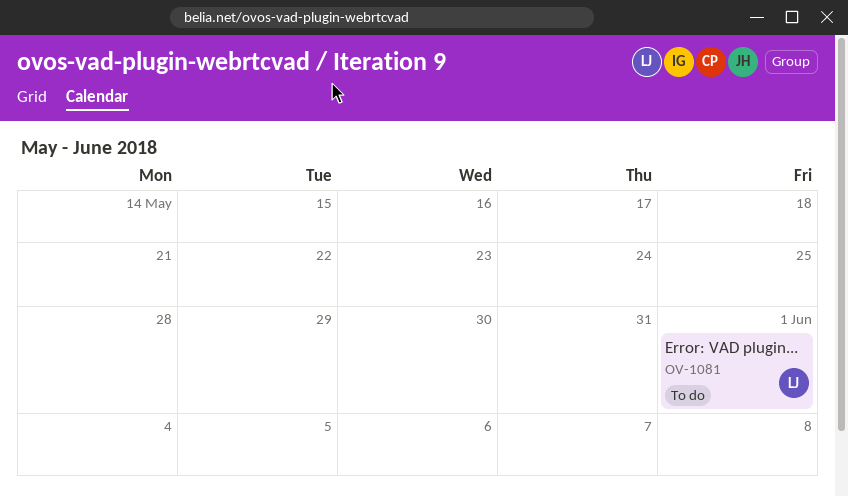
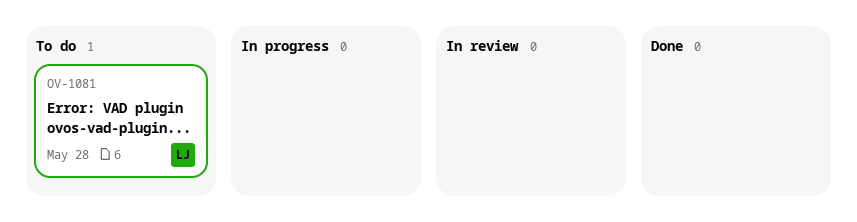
OV-1081, due: Jun 1 -> May 28

